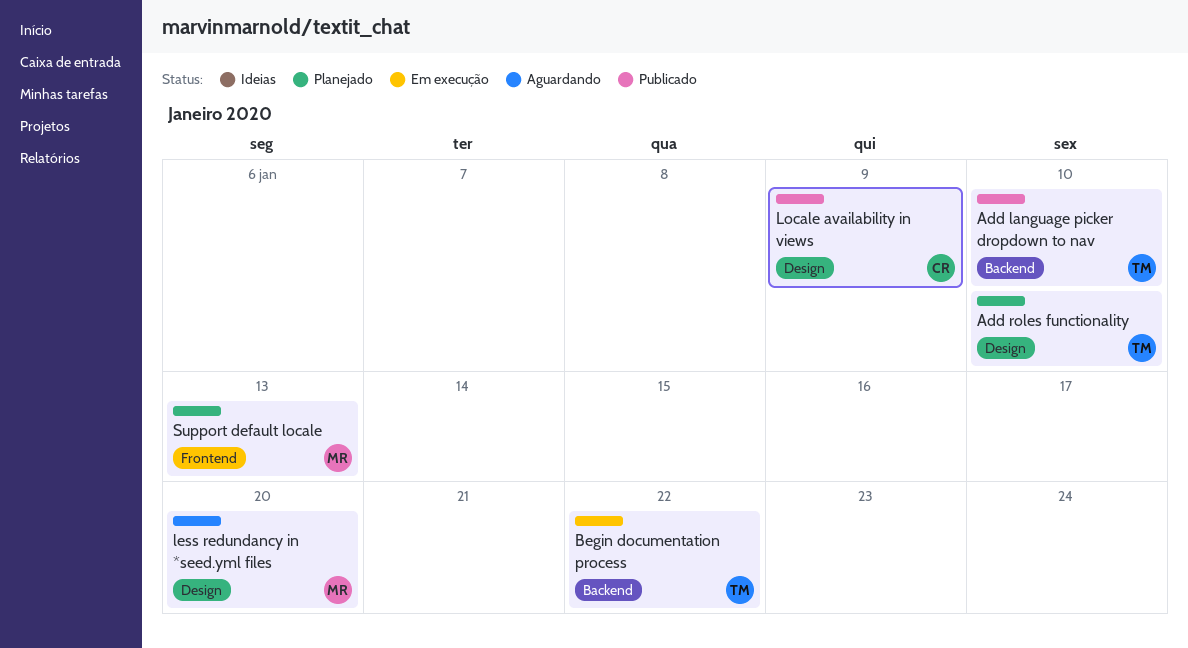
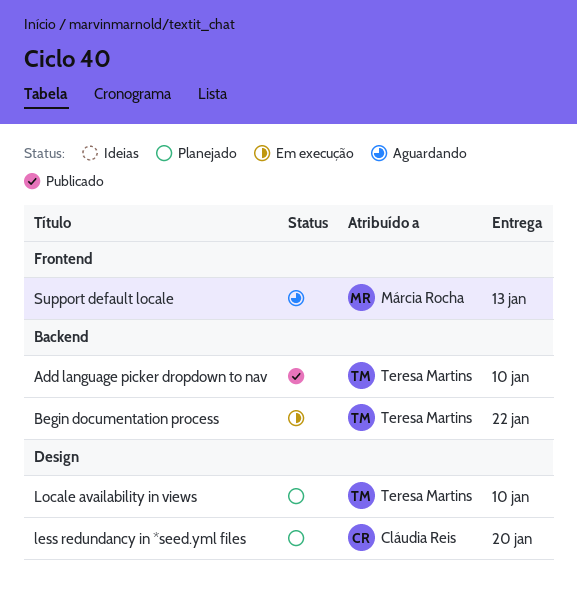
Add roles functionality: present -> none
less redundancy in *seed.yml files, status: Aguardando -> Planejado
less redundancy in *seed.yml files, owner: Márcia Rocha -> Cláudia Reis
Locale availability in views, status: Publicado -> Planejado
Locale availability in views, owner: Cláudia Reis -> Teresa Martins
Locale availability in views, due: Jan 9 -> Jan 10
Support default locale, status: Planejado -> Aguardando

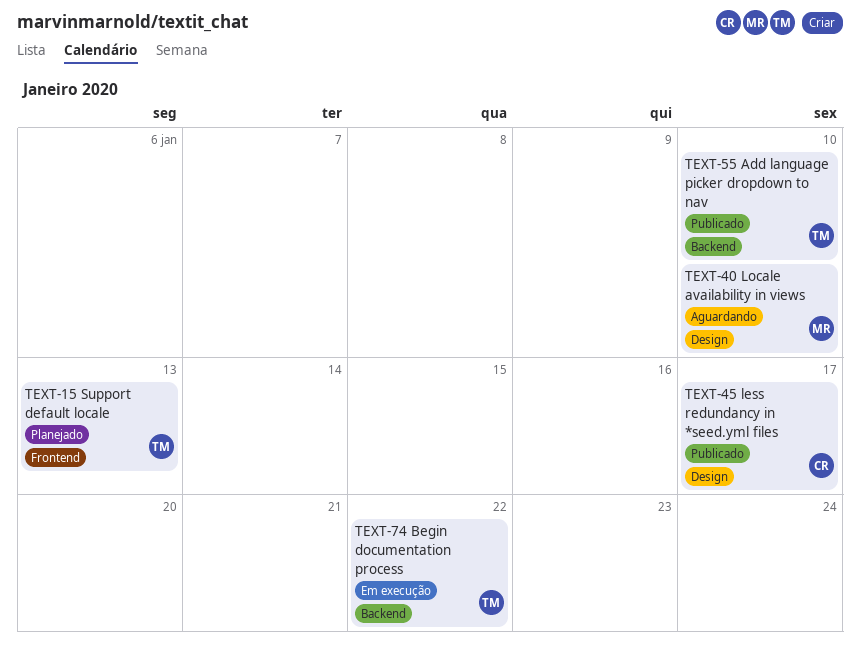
less redundancy in *seed.yml files, status: Planejado -> Publicado
less redundancy in *seed.yml files, due: Jan 20 -> Jan 17
Locale availability in views, status: Planejado -> Aguardando
Locale availability in views, owner: Teresa Martins -> Márcia Rocha
Support default locale, status: Aguardando -> Planejado
Support default locale, owner: Márcia Rocha -> Teresa Martins

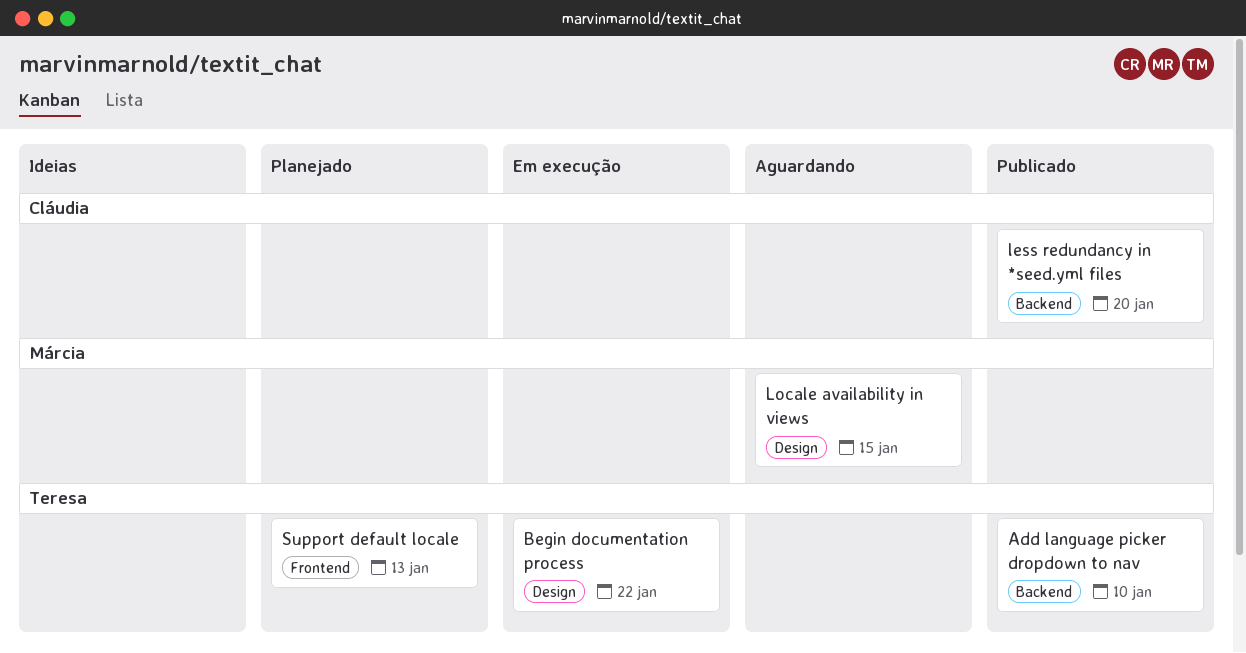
Begin documentation process, label: Backend -> Design
less redundancy in *seed.yml files, label: Design -> Backend
less redundancy in *seed.yml files, due: Jan 17 -> Jan 20
Locale availability in views, due: Jan 10 -> Jan 15

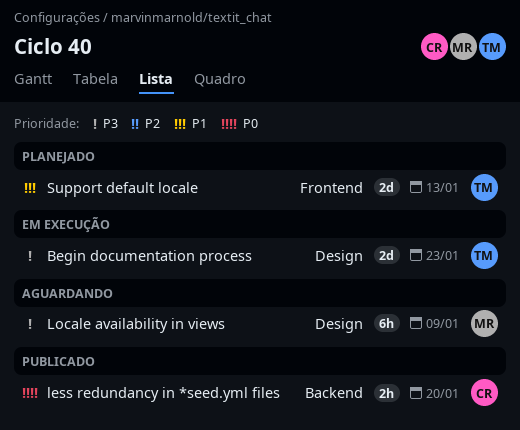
Add language picker dropdown to nav: present -> none
Begin documentation process, due: Jan 22 -> Jan 23
Locale availability in views, due: Jan 15 -> Jan 9

